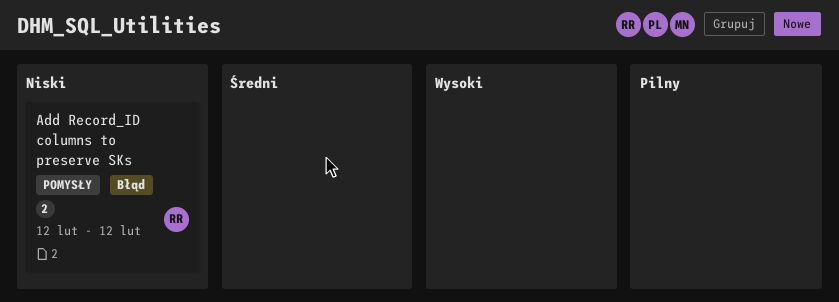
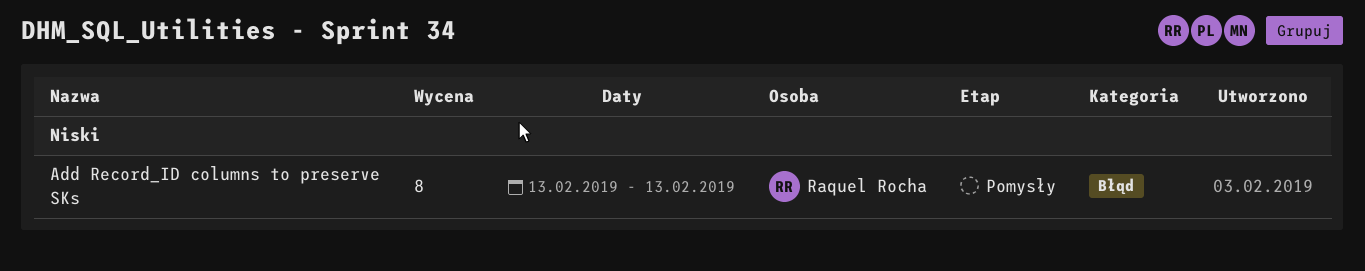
Add Record_ID columns to preserve SKs, estimate: 2 -> 8
Add Record_ID columns to preserve SKs, start: Feb 12 -> Feb 13
Add Record_ID columns to preserve SKs, due: Feb 12 -> Feb 13

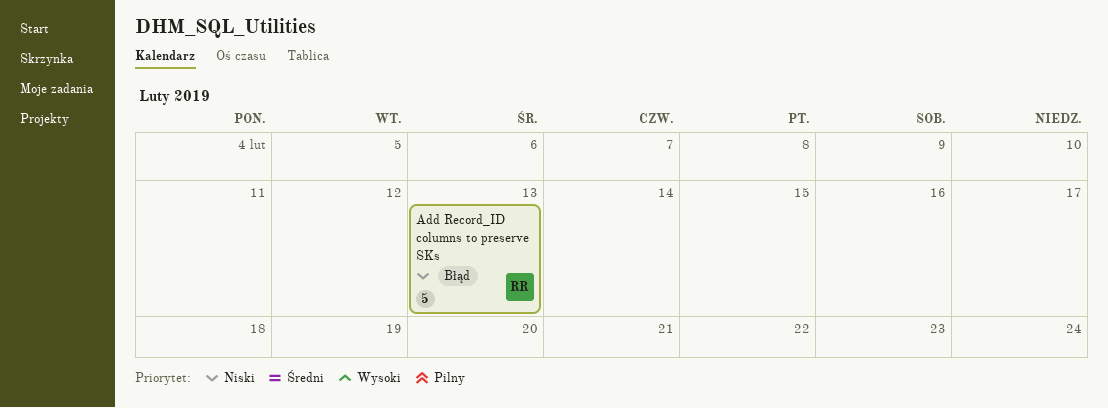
Add Record_ID columns to preserve SKs, estimate: 8 -> 5

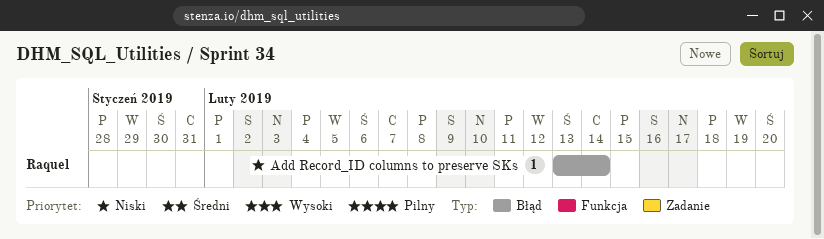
Add Record_ID columns to preserve SKs, estimate: 5 -> 1
Add Record_ID columns to preserve SKs, due: Feb 13 -> Feb 14

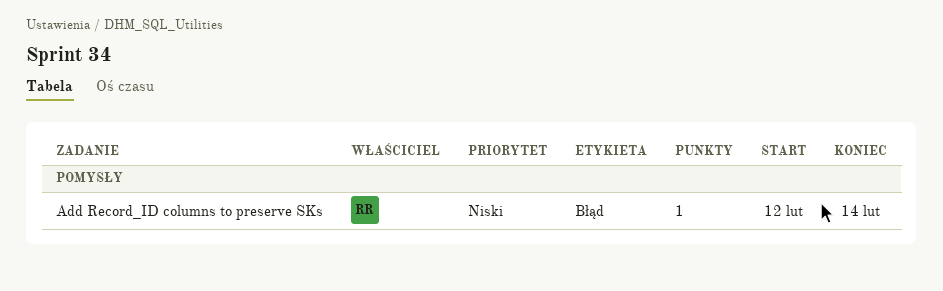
Add Record_ID columns to preserve SKs, start: Feb 13 -> Feb 12

